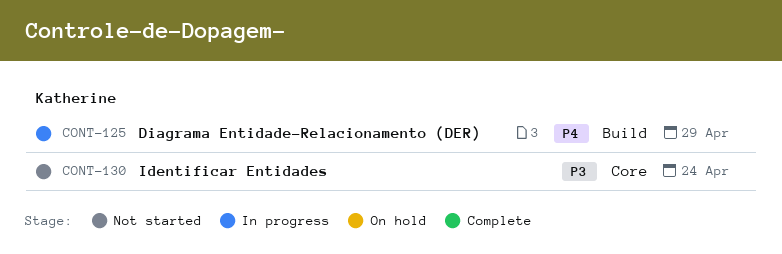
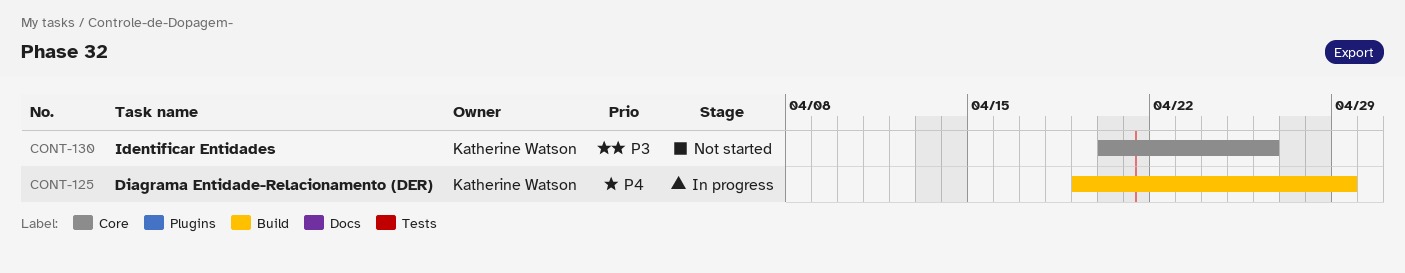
CONT-130, due: Apr 24 -> Apr 26

